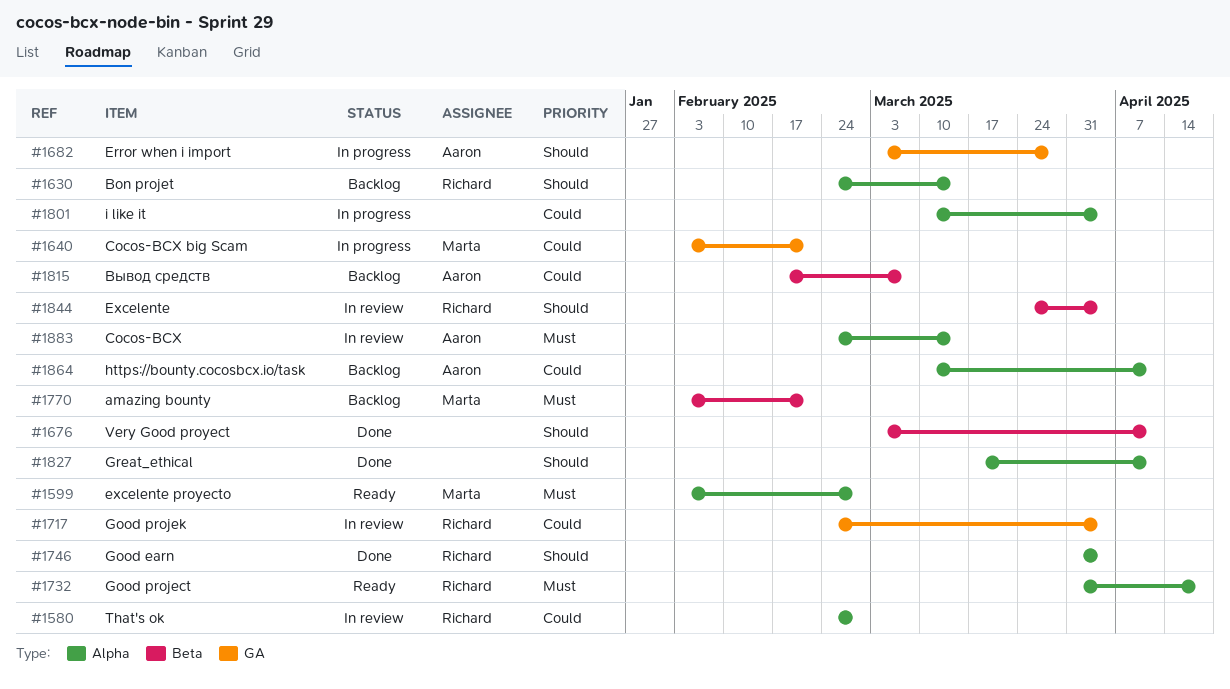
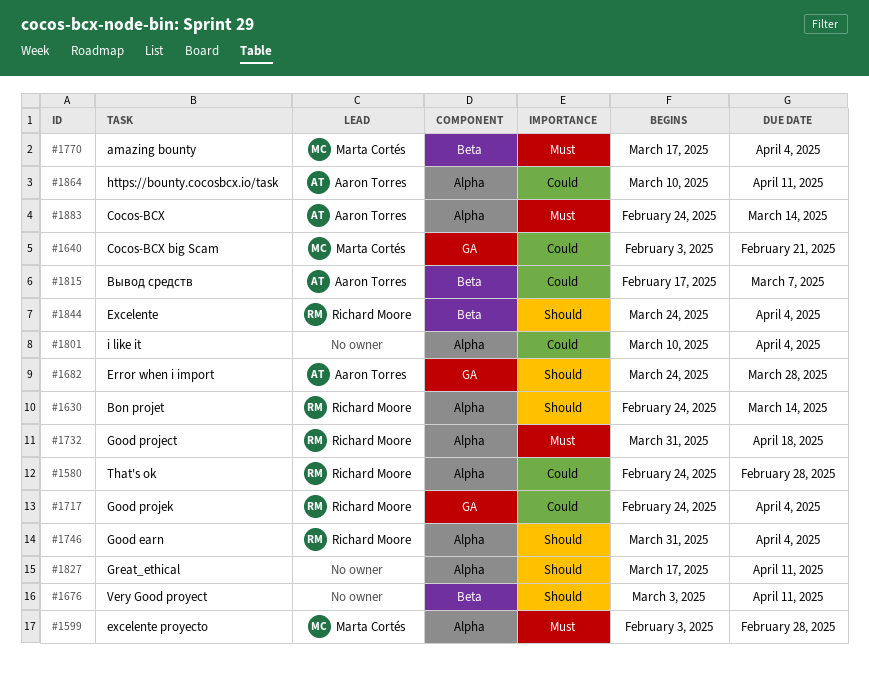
#1682, start: Mar 3 -> Mar 24
#1770, start: Feb 3 -> Mar 17
#1770, due: Feb 21 -> Apr 4

